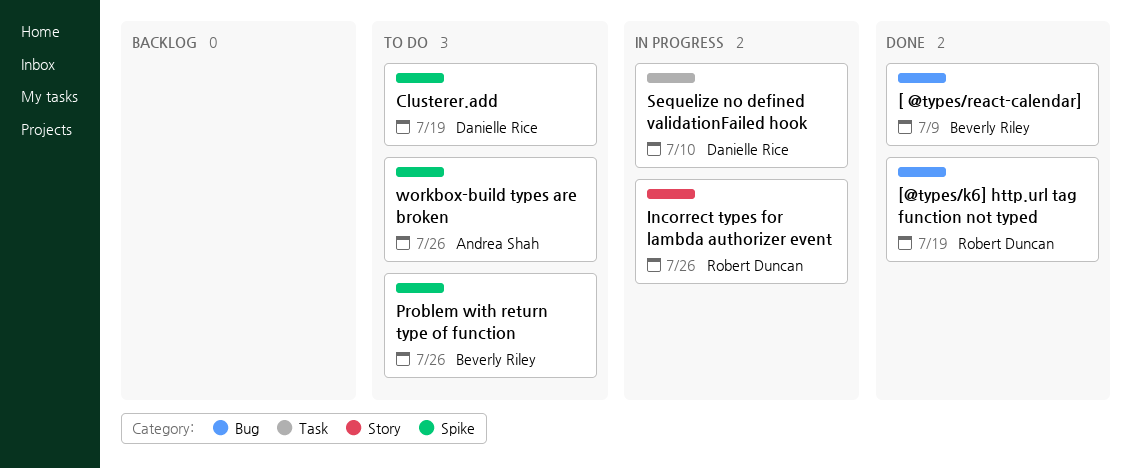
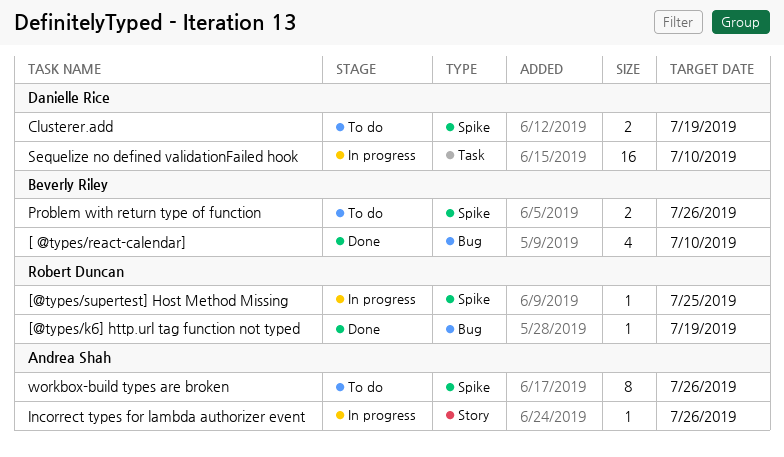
[ @types/react-calendar], due: Jul 9 -> Jul 10
[@types/supertest] Host Method Missing: none -> present
Incorrect types for lambda authorizer event, owner: Robert Duncan -> Andrea Shah

